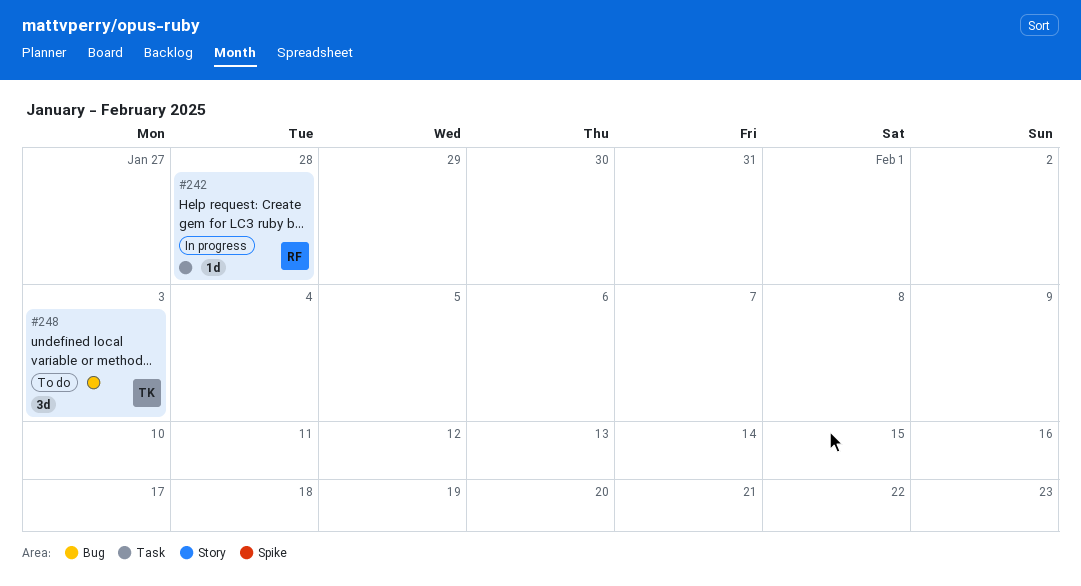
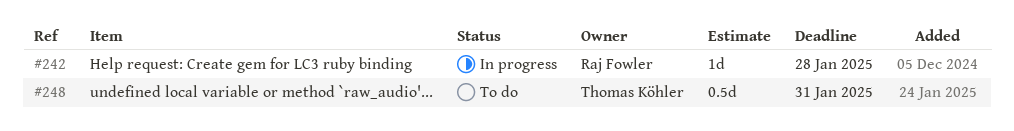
#248, estimate: 3d -> 0.5d
#248, due: Feb 3 -> Jan 31

